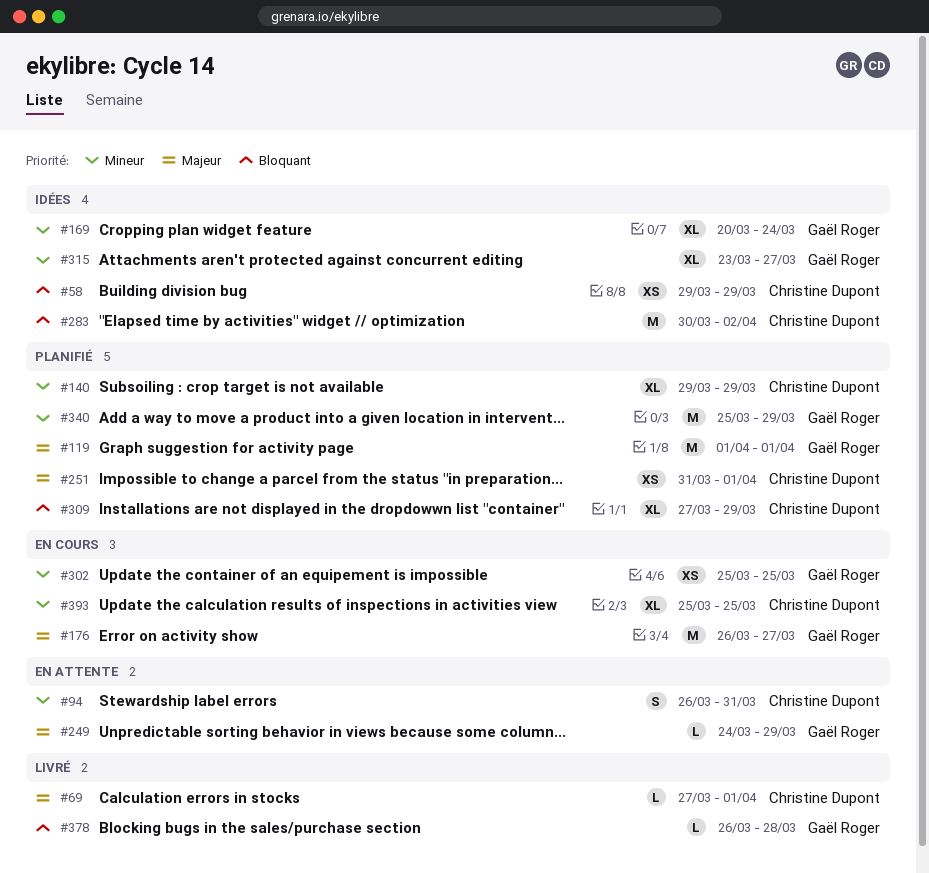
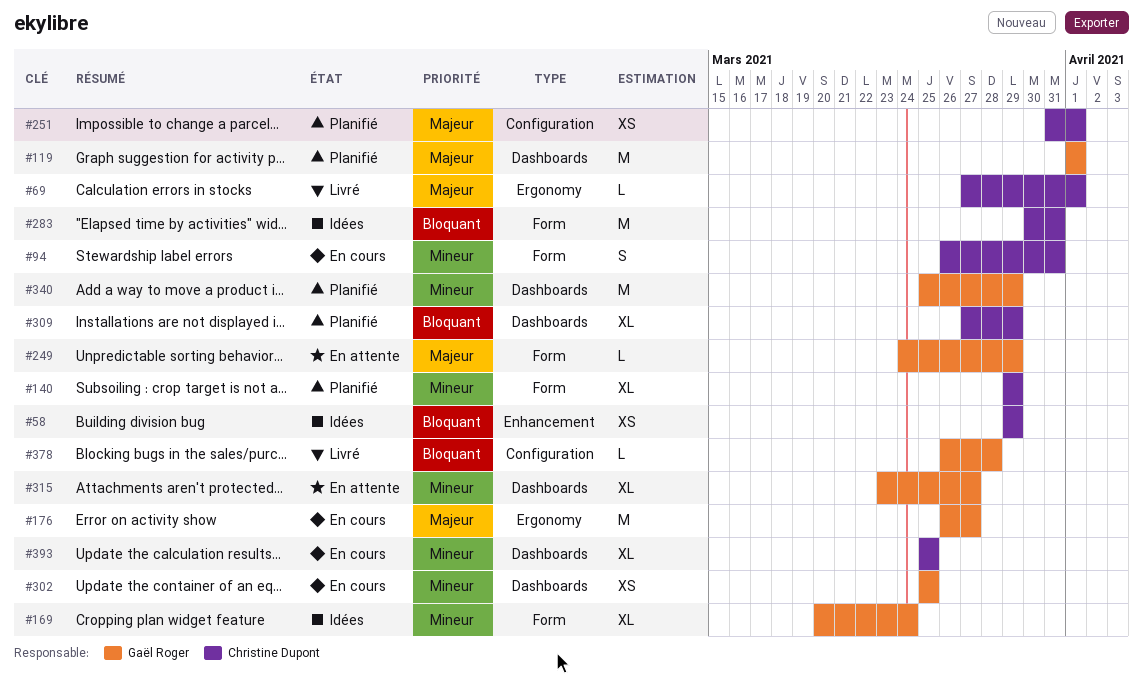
#94, status: En attente -> En cours
#283, due: Apr 2 -> Mar 31
#315, status: Idées -> En attente

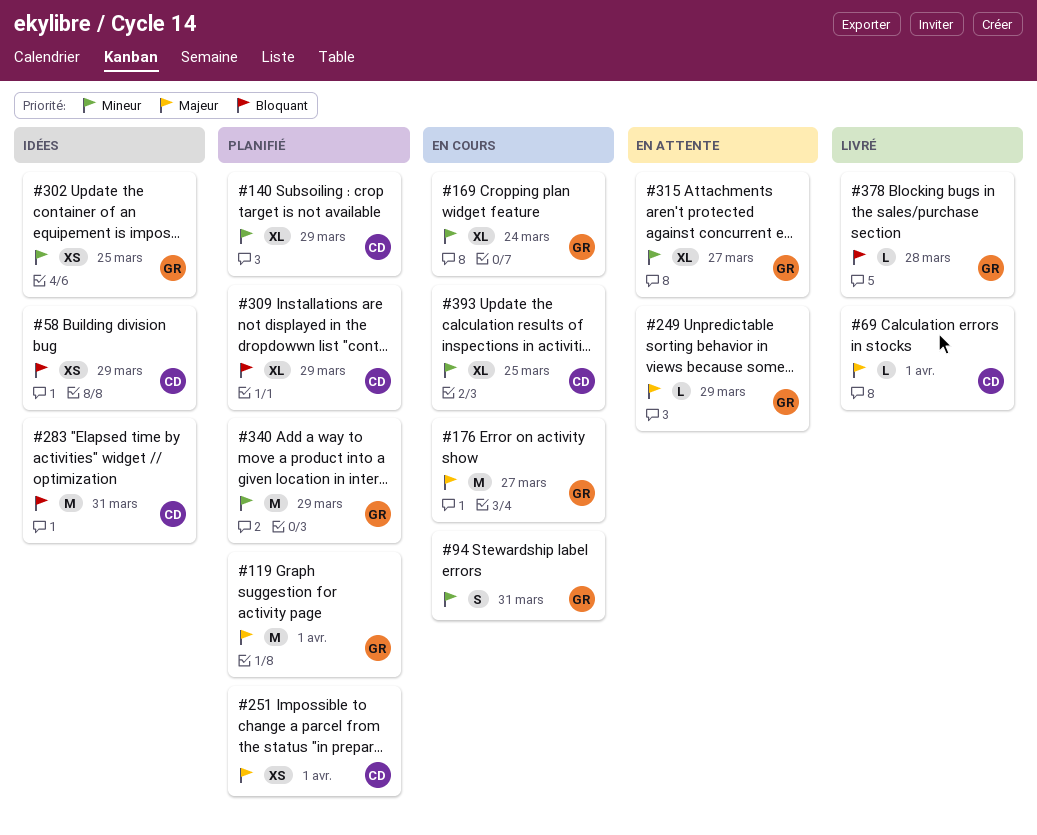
#94, owner: Christine Dupont -> Gaël Roger
#169, status: Idées -> En cours
#302, status: En cours -> Idées

